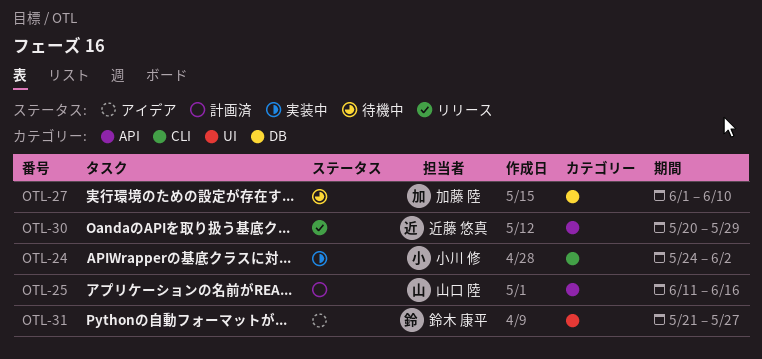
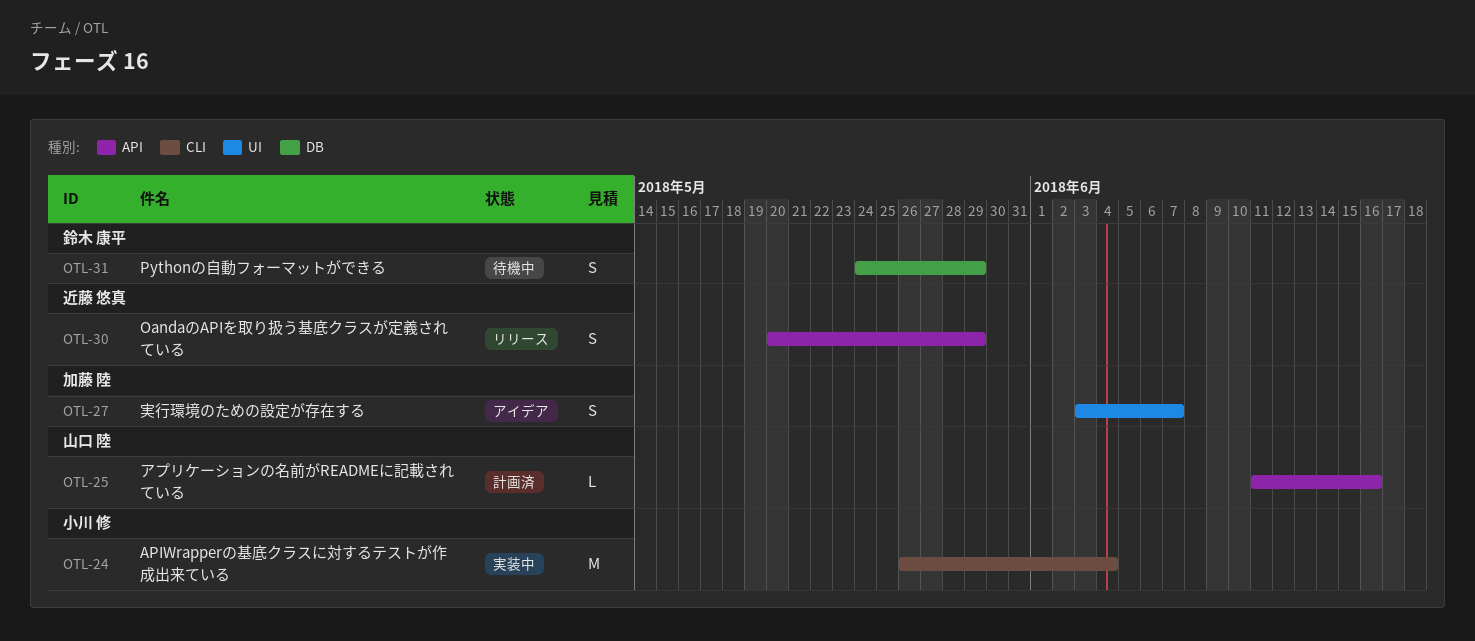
OTL-24, start: May 24 -> May 26
OTL-24, due: Jun 2 -> Jun 4
OTL-27, status: 待機中 -> アイデア
OTL-27, label: DB -> UI
OTL-27, start: Jun 1 -> Jun 3
OTL-27, due: Jun 10 -> Jun 7
OTL-31, status: アイデア -> 待機中
OTL-31, label: UI -> DB
OTL-31, start: May 21 -> May 24
OTL-31, due: May 27 -> May 29

